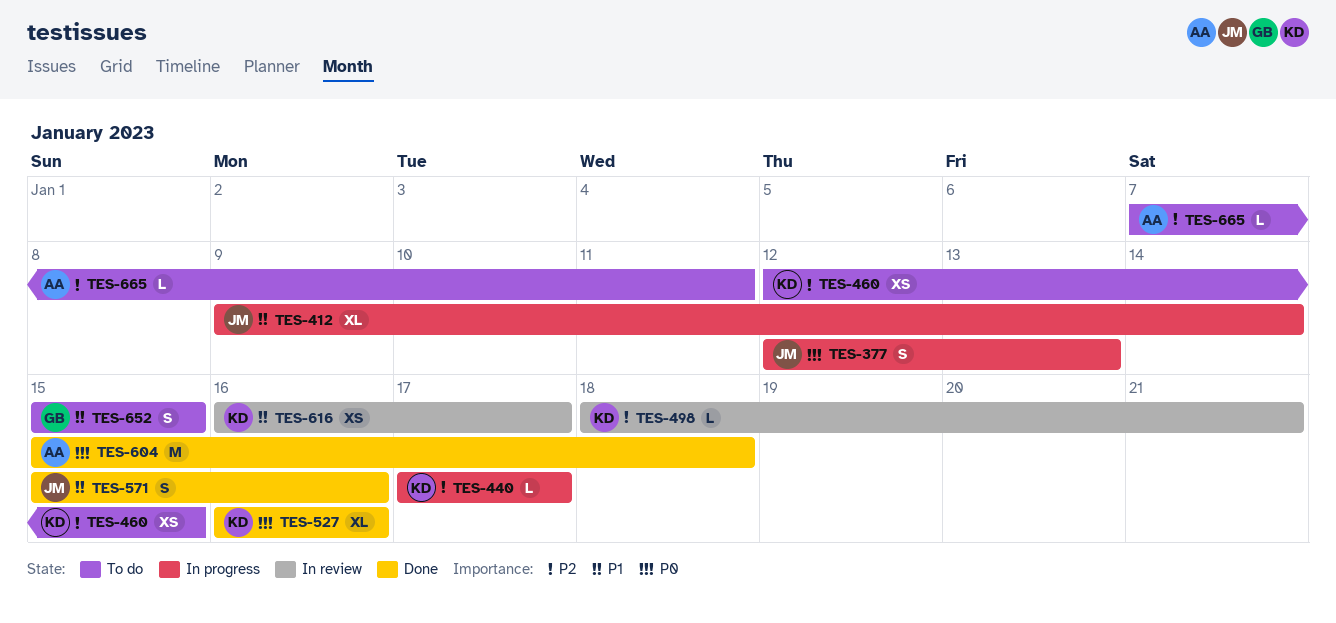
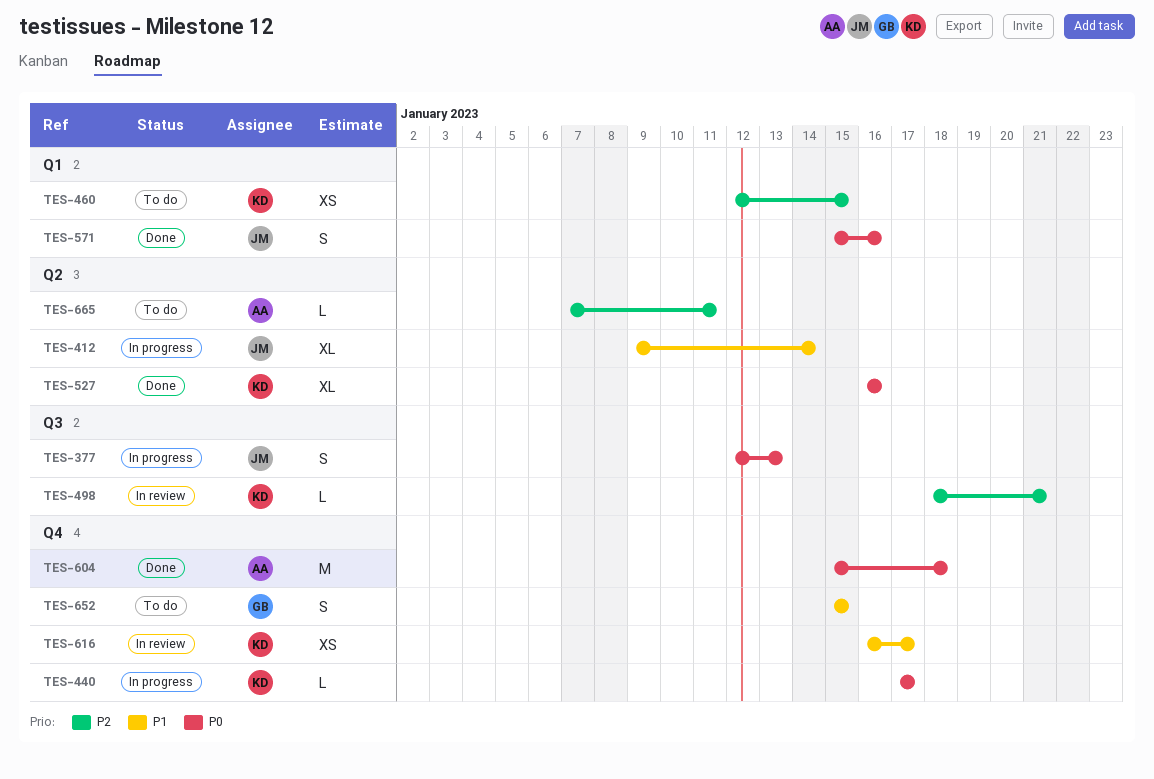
TES-440, priority: P2 -> P0
TES-571, priority: P1 -> P0

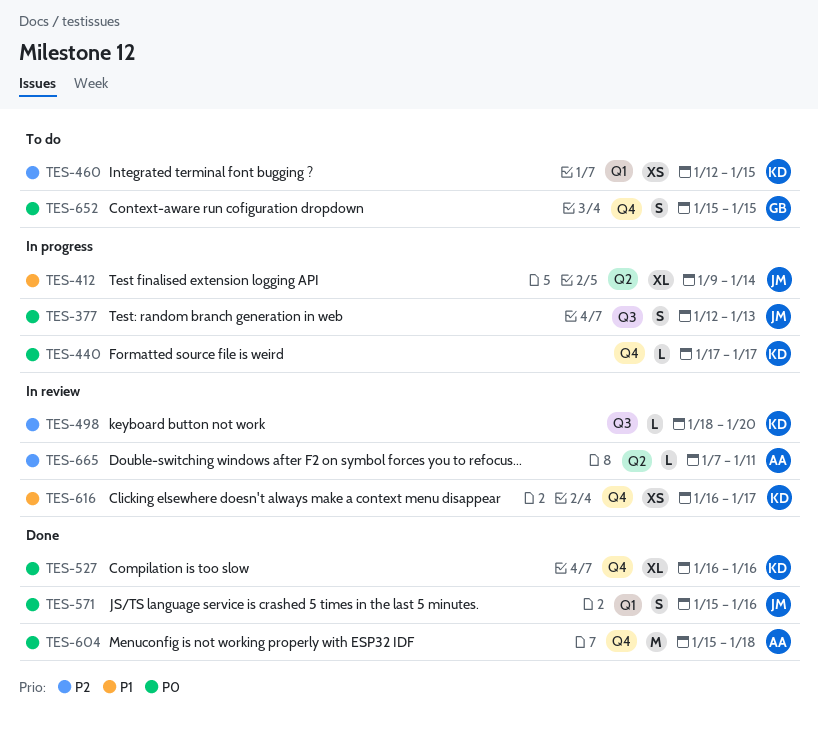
TES-498, due: Jan 21 -> Jan 20
TES-527, label: Q2 -> Q4
TES-652, priority: P1 -> P0
TES-665, status: To do -> In review

